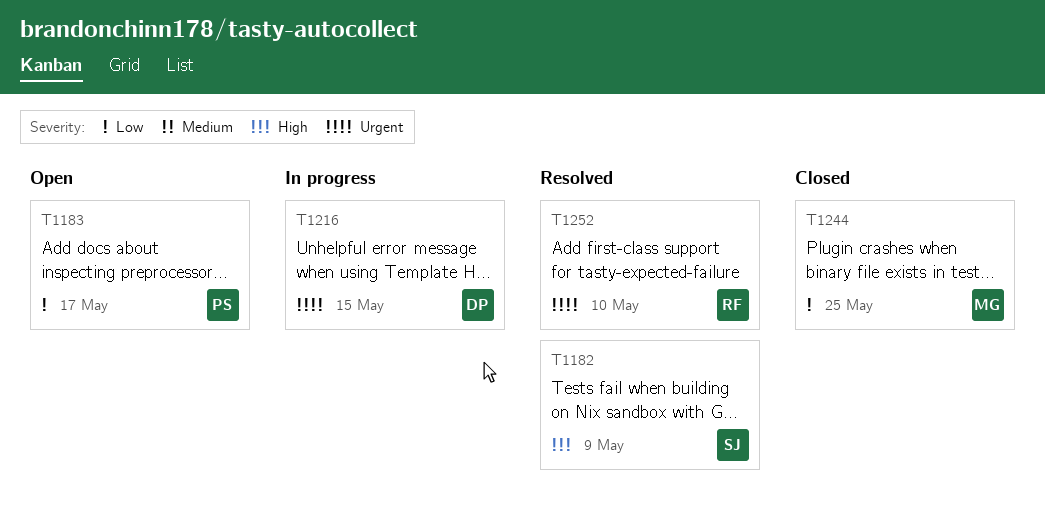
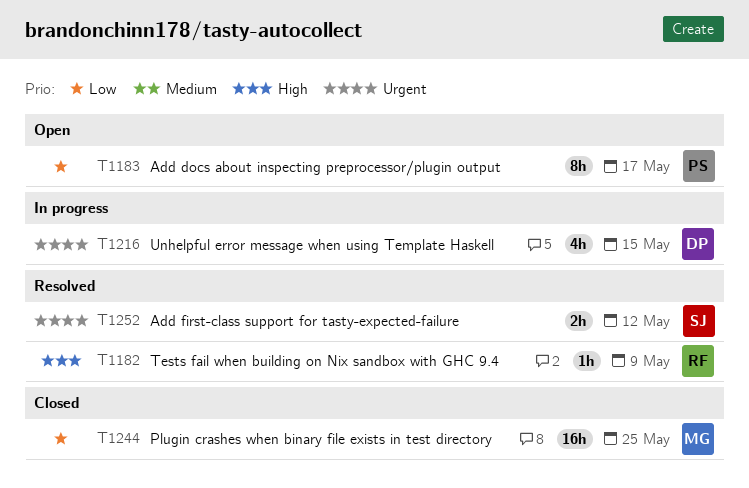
T1182, owner: SJ -> RF
T1252, owner: RF -> SJ
T1252, due: May 10 -> May 12

